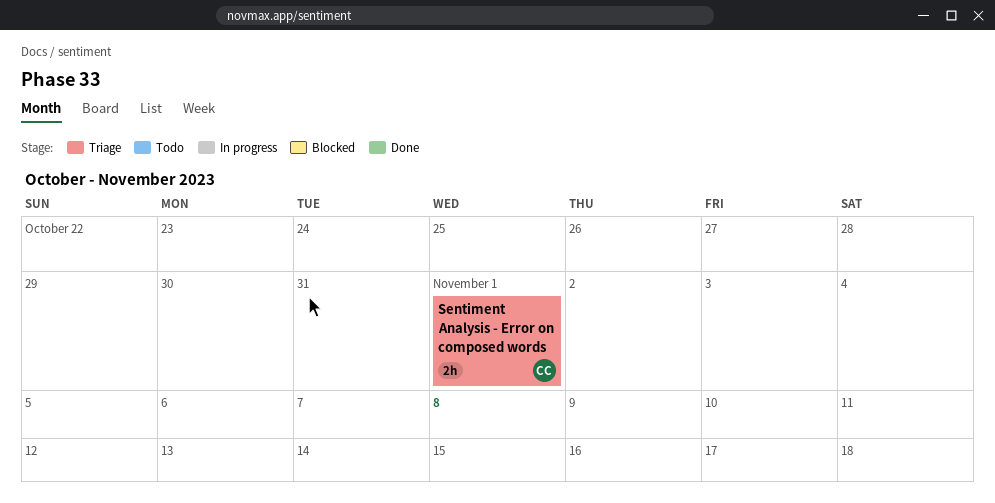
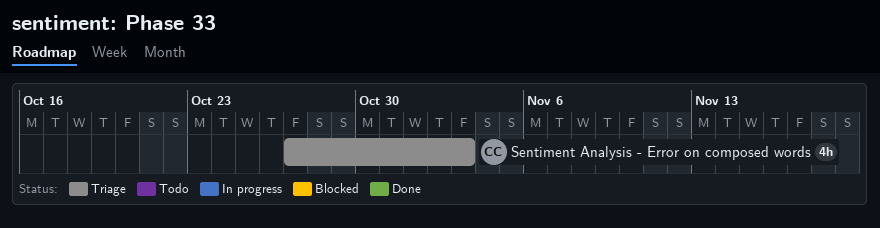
Sentiment Analysis - Error on composed words, estimate: 2h -> 4h
Sentiment Analysis - Error on composed words, due: Nov 1 -> Nov 3

